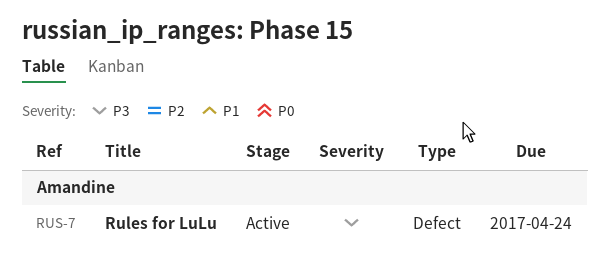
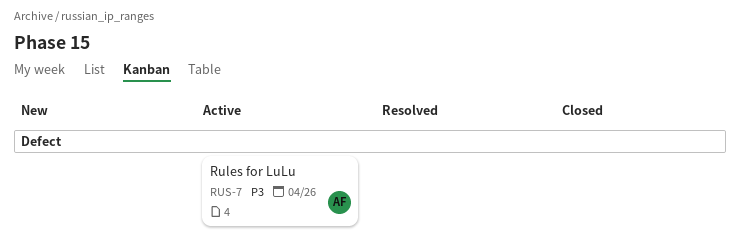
RUS-7, due: Apr 24 -> Apr 26

